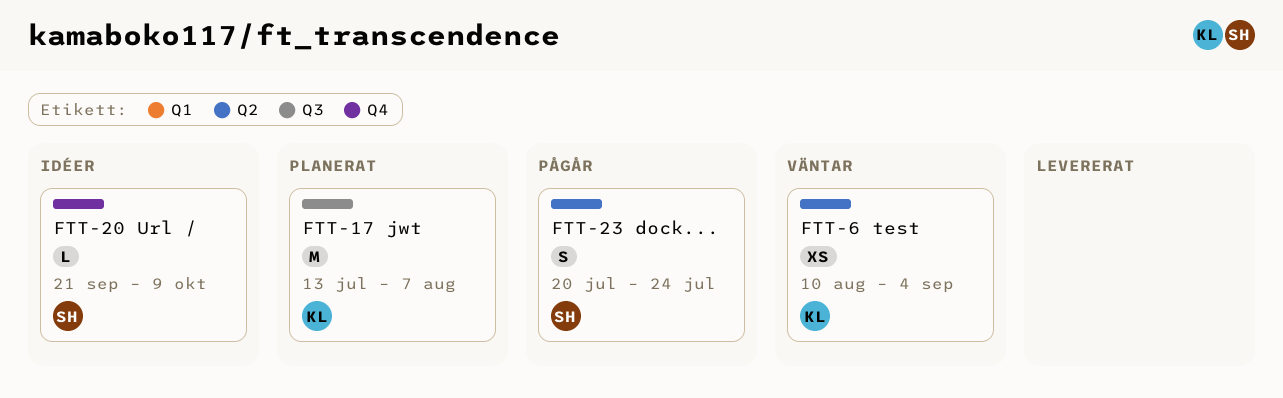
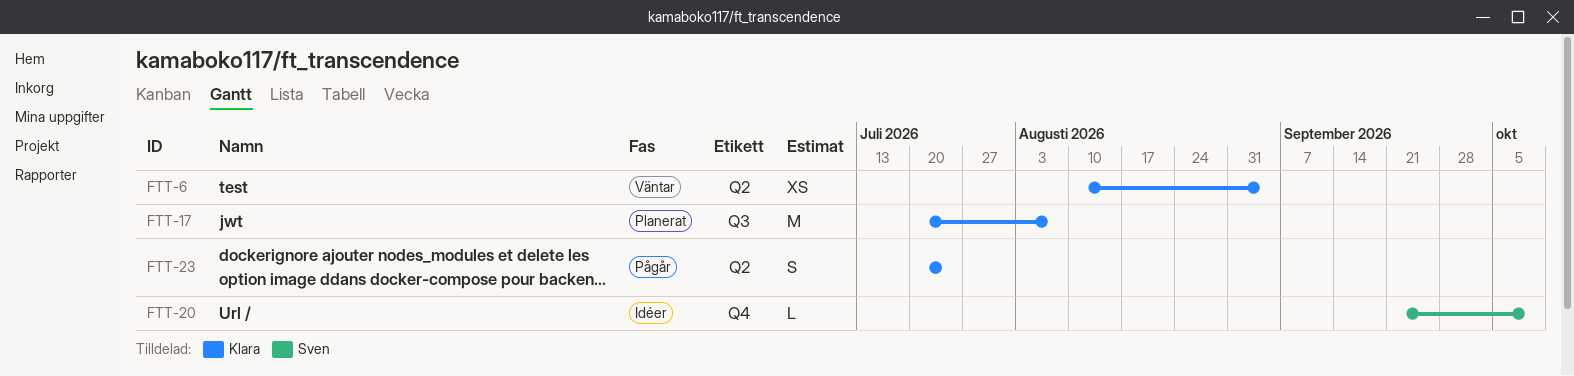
FTT-17, start: Jul 13 -> Jul 20
FTT-23, owner: Sven -> Klara

